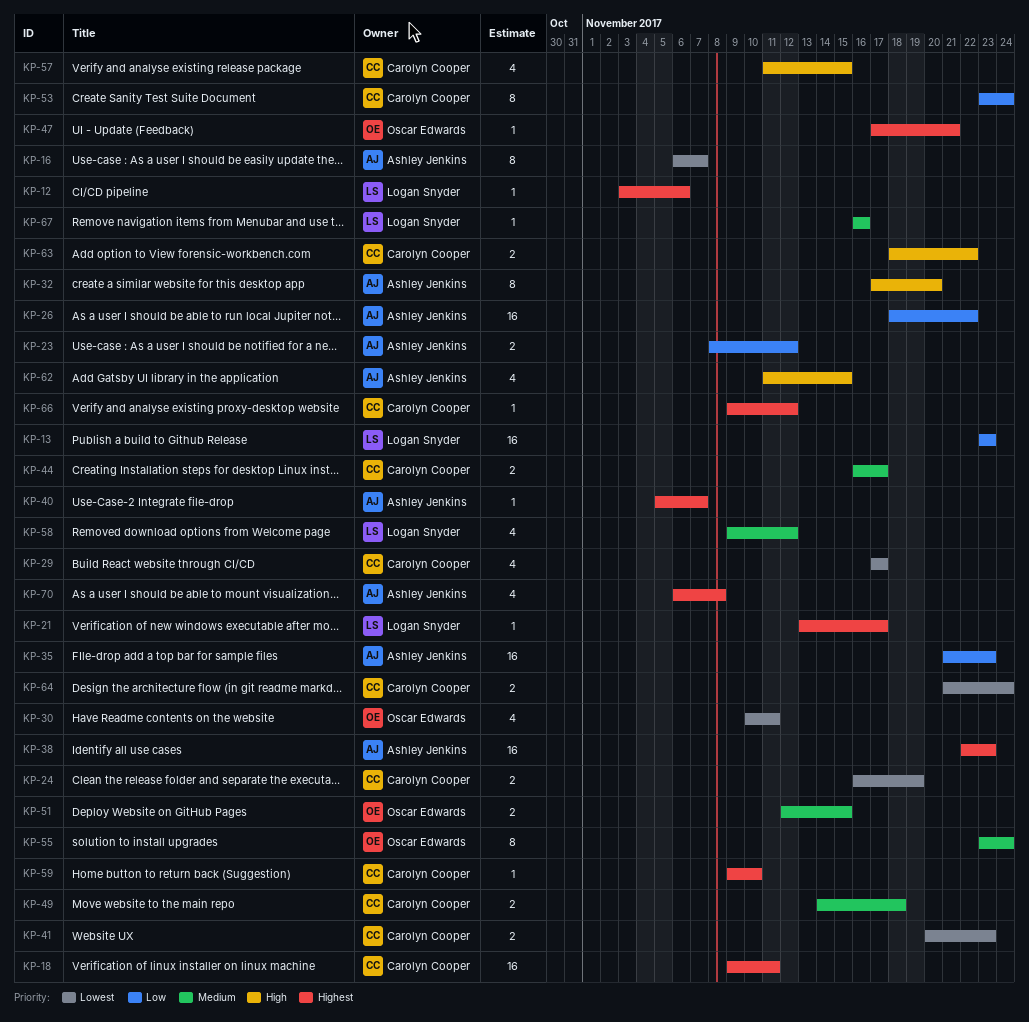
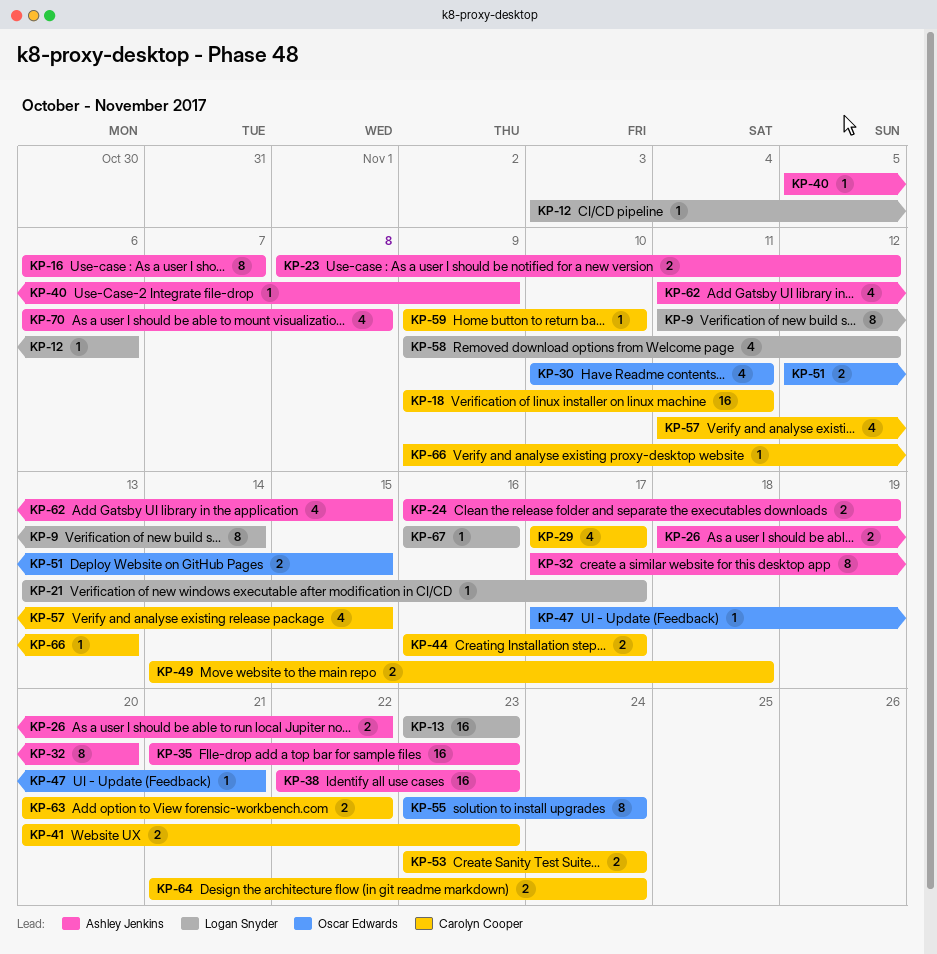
KP-9: none -> present
KP-24, owner: Carolyn Cooper -> Ashley Jenkins
KP-26, estimate: 16 -> 2
KP-40, due: Nov 7 -> Nov 9
KP-53, estimate: 8 -> 2
KP-63, start: Nov 18 -> Nov 20
KP-66, due: Nov 12 -> Nov 13

